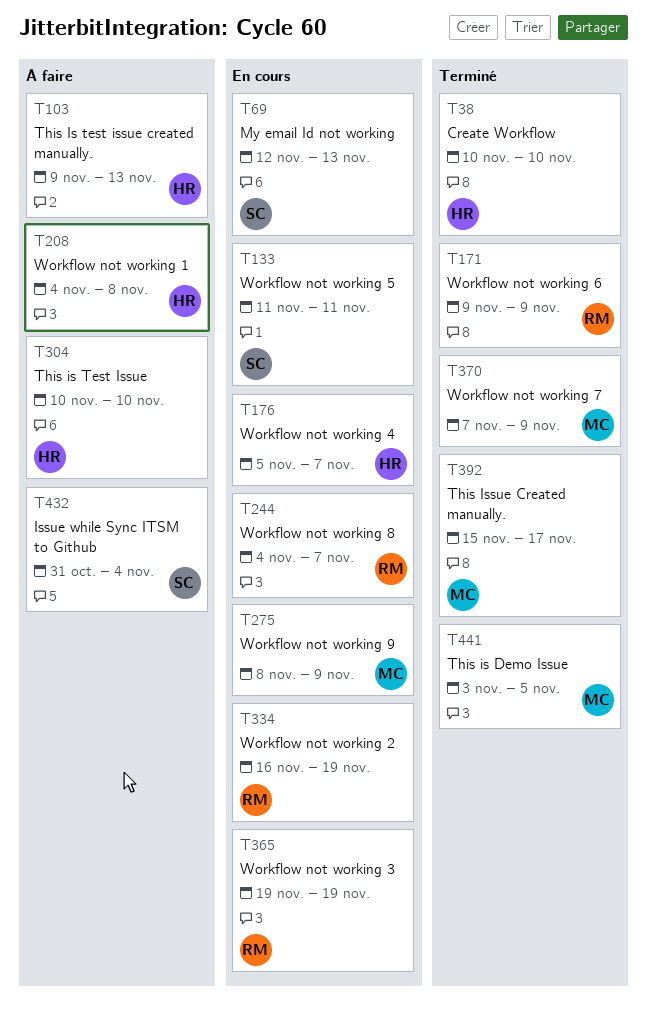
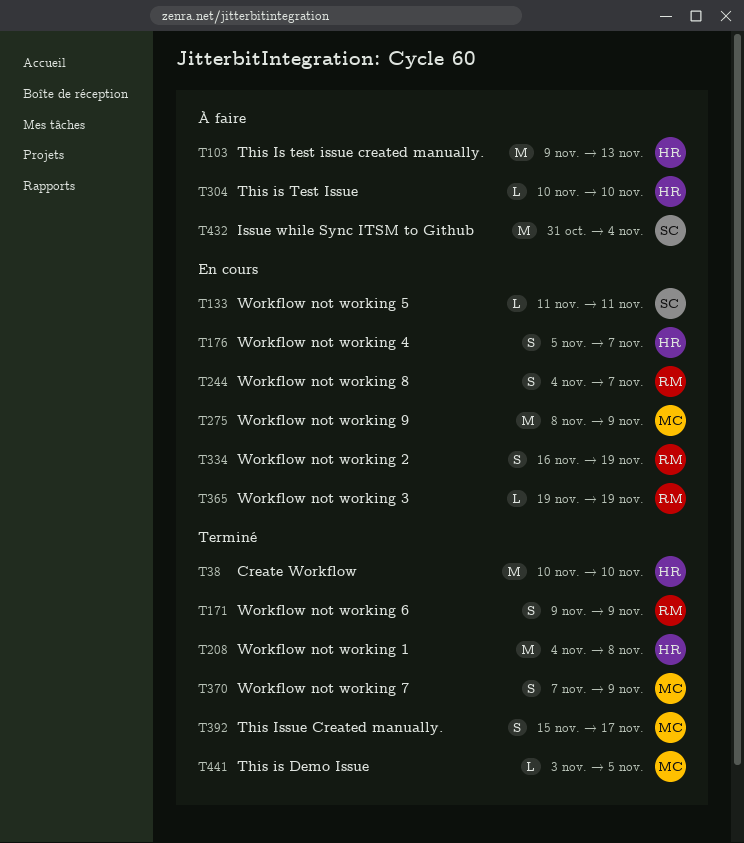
T69: present -> none
T208, status: À faire -> Terminé

